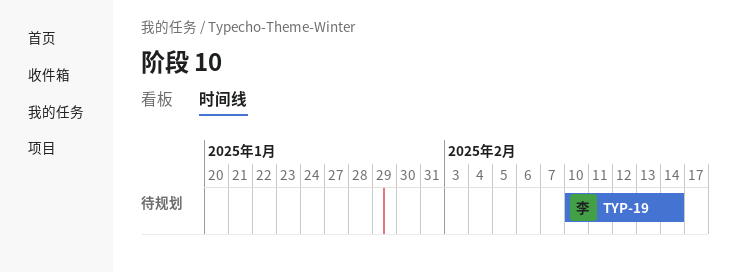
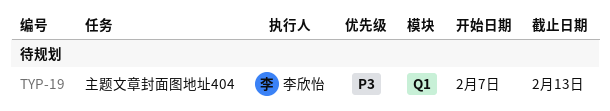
TYP-19, start: Feb 10 -> Feb 7
TYP-19, due: Feb 14 -> Feb 13

